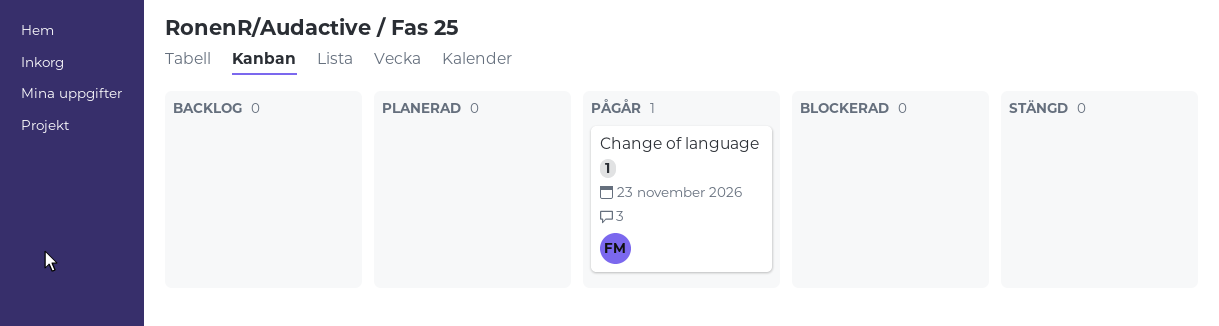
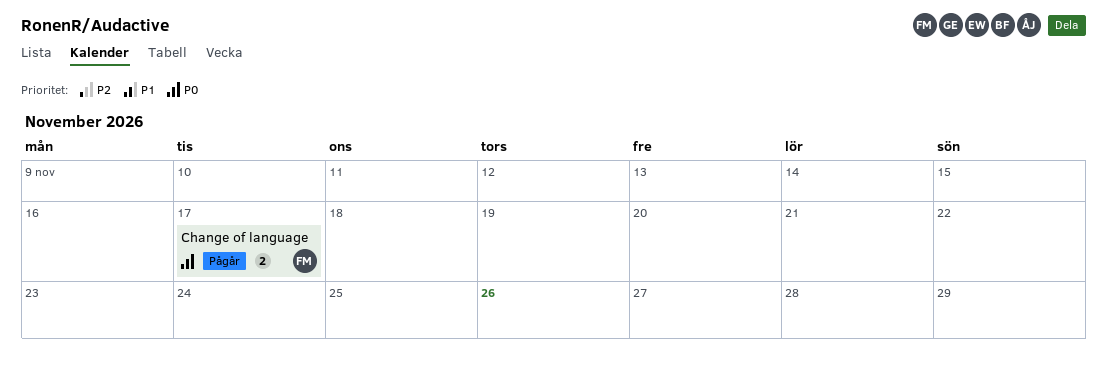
Change of language, estimate: 1 -> 2
Change of language, due: Nov 23 -> Nov 17

